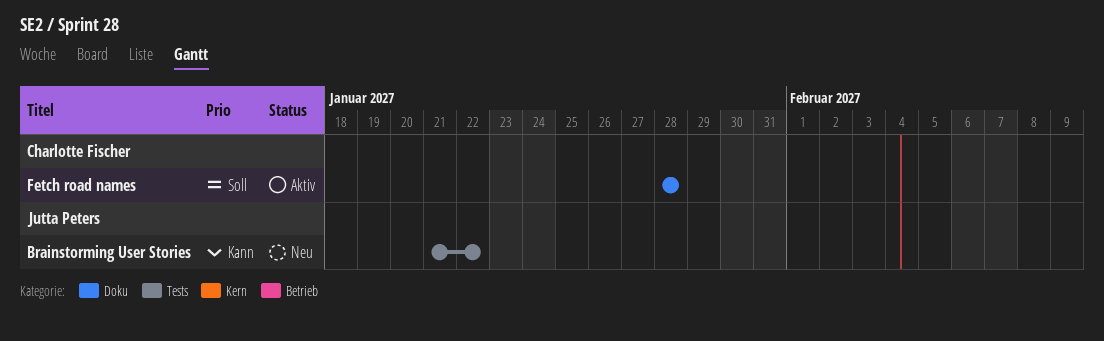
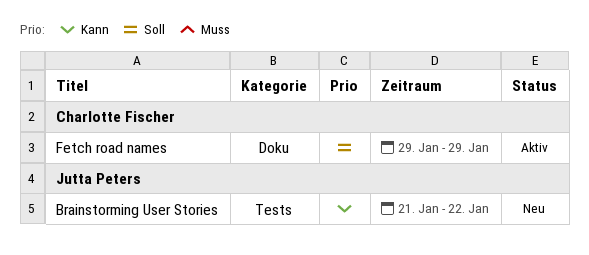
Fetch road names, start: Jan 28 -> Jan 29
Fetch road names, due: Jan 28 -> Jan 29

